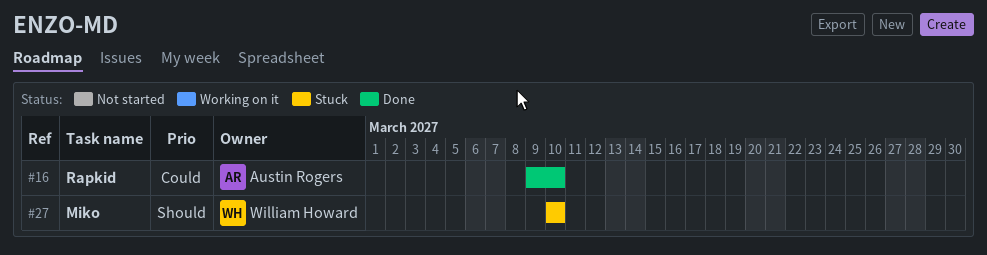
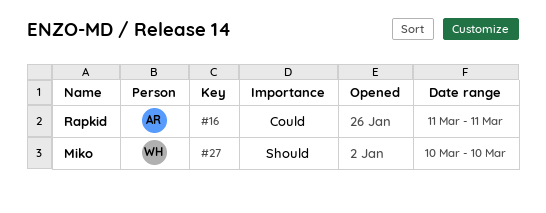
#16, start: Mar 9 -> Mar 11
#16, due: Mar 10 -> Mar 11

